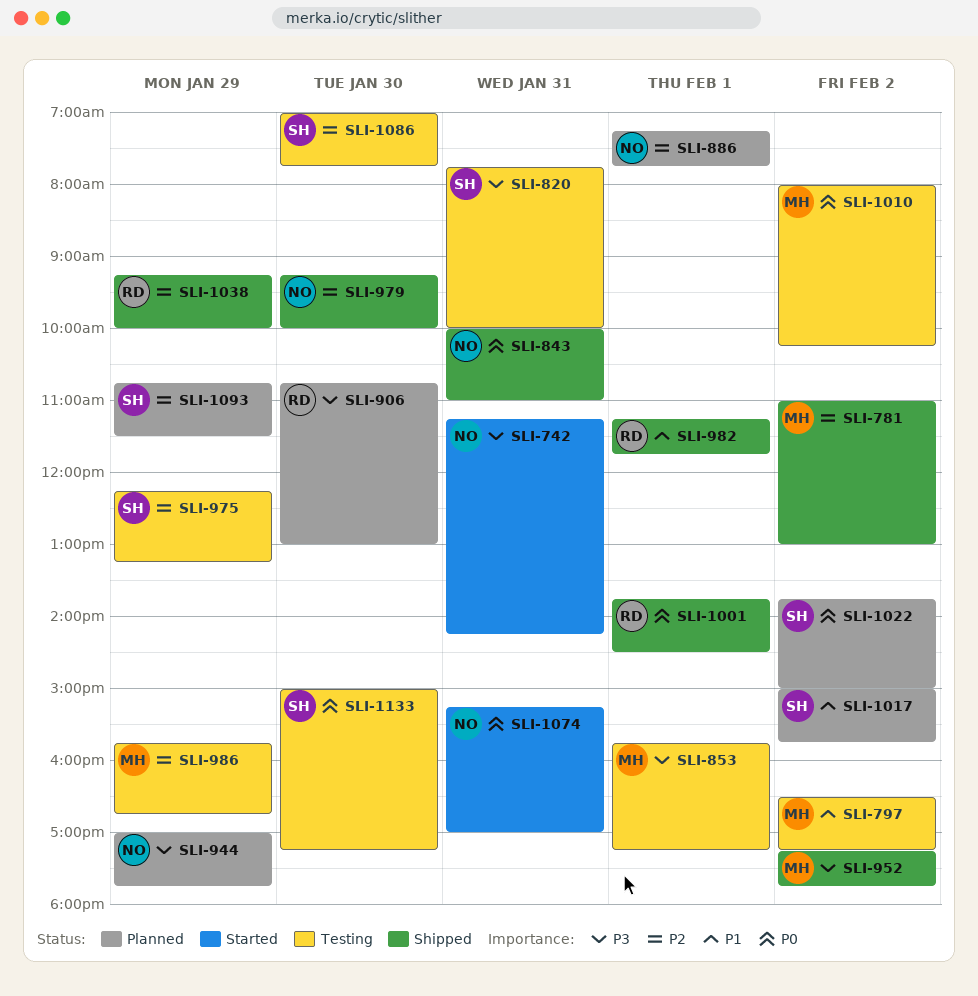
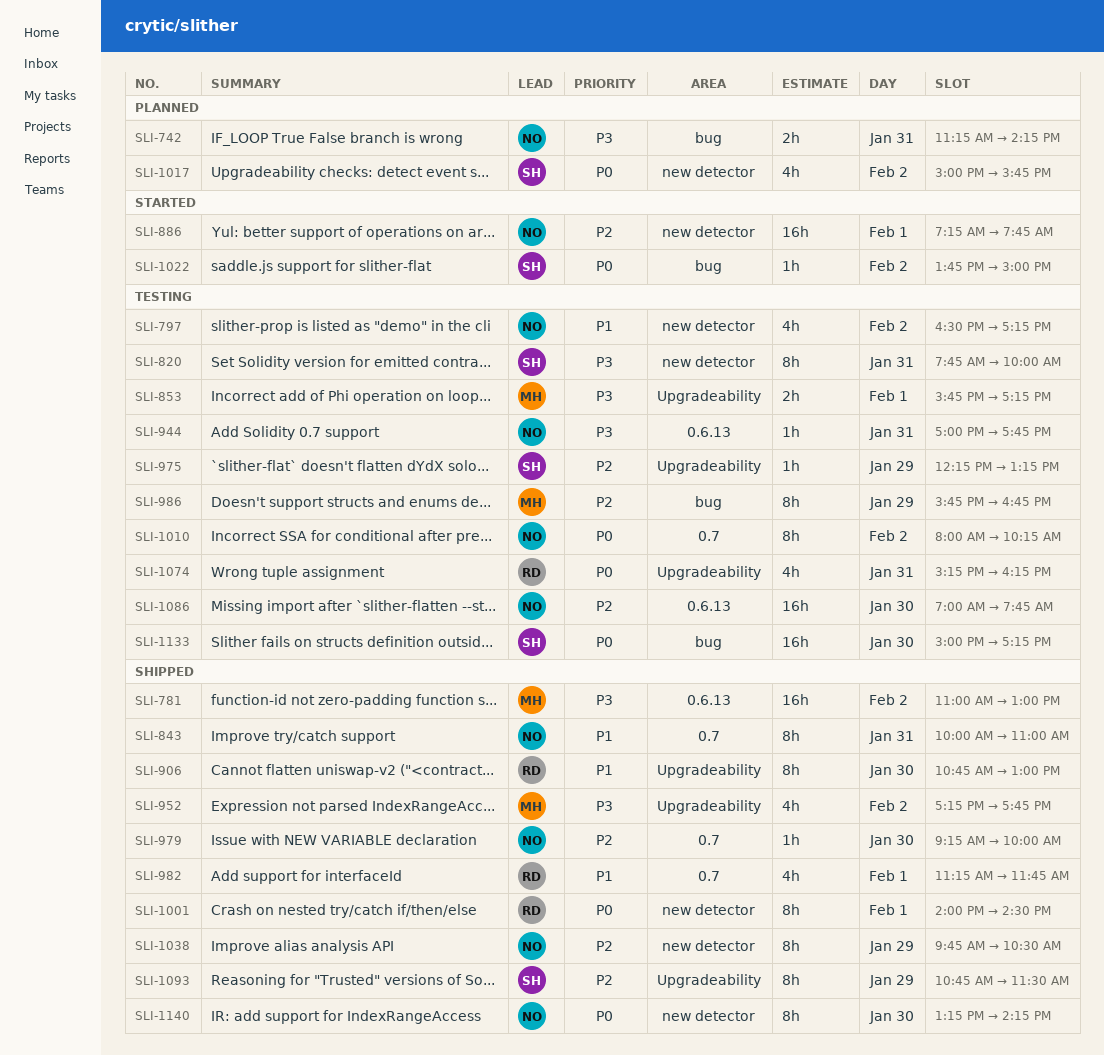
SLI-742, status: Started -> Planned
SLI-781, priority: P2 -> P3
SLI-797, owner: MH -> NO
SLI-843, priority: P0 -> P1
SLI-886, status: Planned -> Started
SLI-906, status: Planned -> Shipped
SLI-906, priority: P3 -> P1
SLI-944, status: Planned -> Testing
SLI-944, day: Jan 29 -> Jan 31
SLI-1001, begins: 13:45 -> 14:00
SLI-1010, owner: MH -> NO
SLI-1017, priority: P1 -> P0
SLI-1022, status: Planned -> Started
SLI-1038, owner: RD -> NO
SLI-1038, begins: 09:15 -> 09:45
SLI-1038, ends: 10:00 -> 10:30
SLI-1074, status: Started -> Testing
SLI-1074, owner: NO -> RD
SLI-1074, ends: 17:00 -> 16:15
SLI-1086, owner: SH -> NO
SLI-1093, status: Planned -> Shipped
SLI-1140: none -> present

